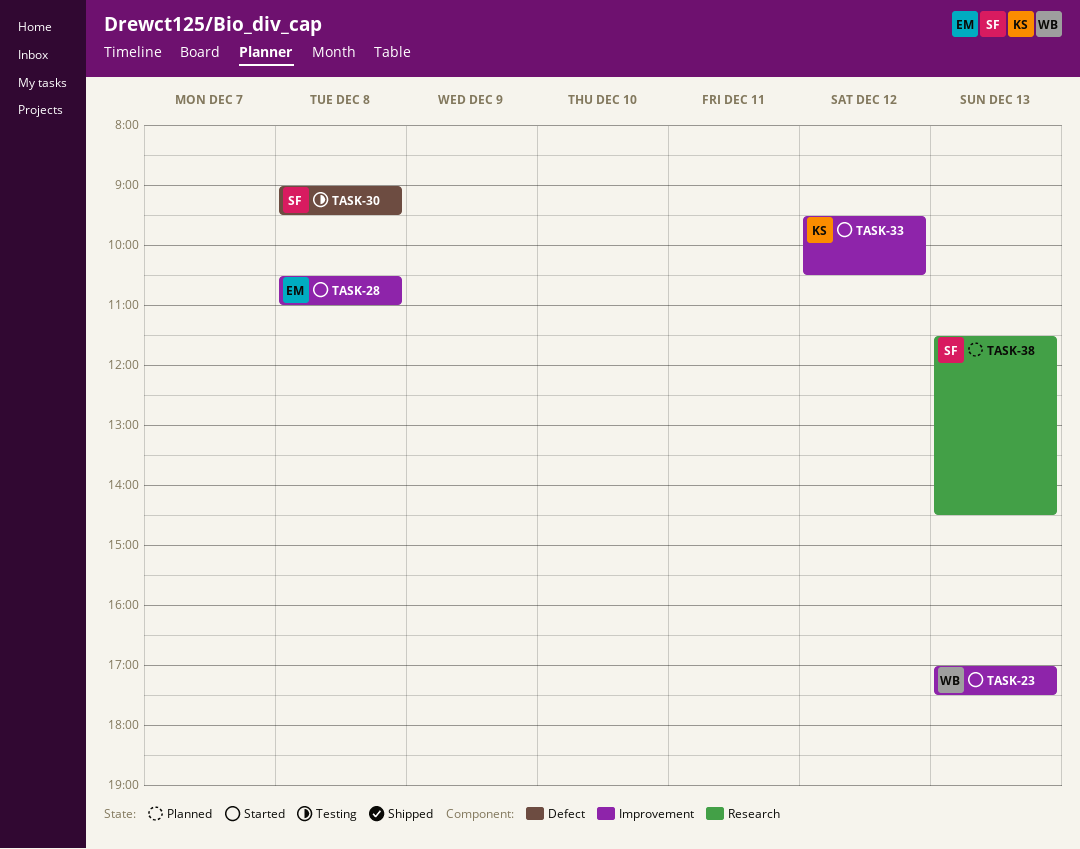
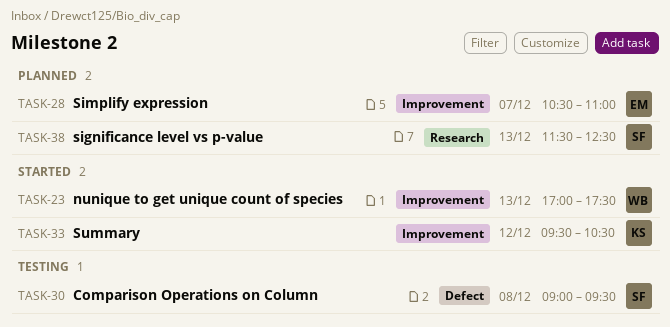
TASK-28, status: Started -> Planned
TASK-28, day: Dec 8 -> Dec 7
TASK-38, ends: 14:30 -> 12:30

